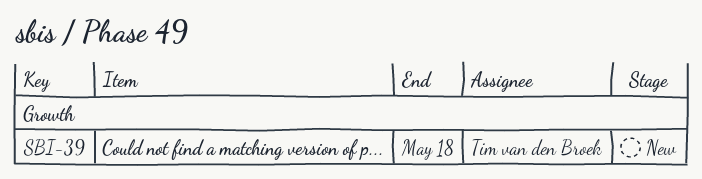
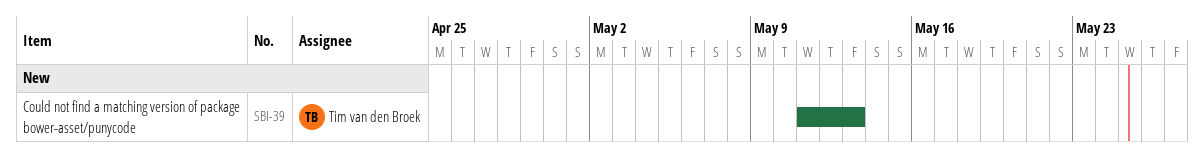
SBI-39, due: May 18 -> May 13

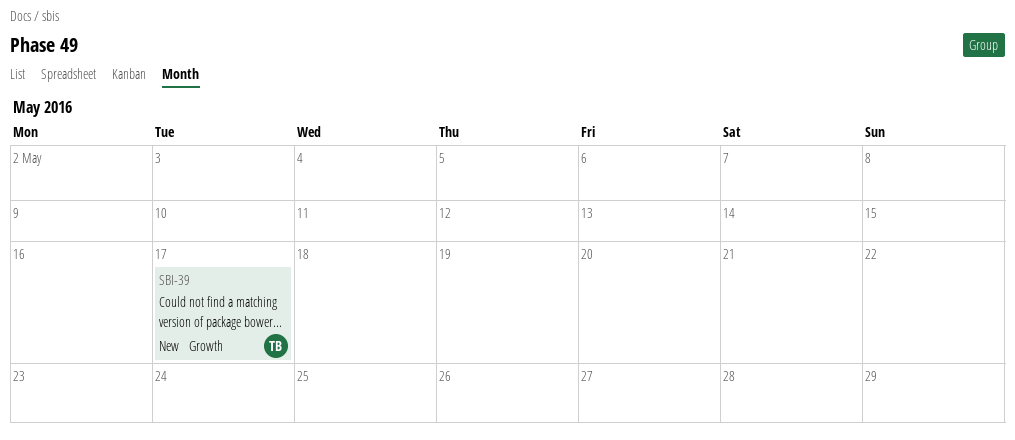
SBI-39, due: May 13 -> May 17

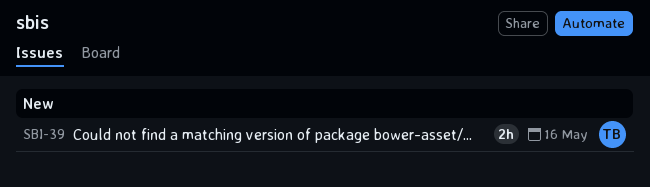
SBI-39, due: May 17 -> May 16

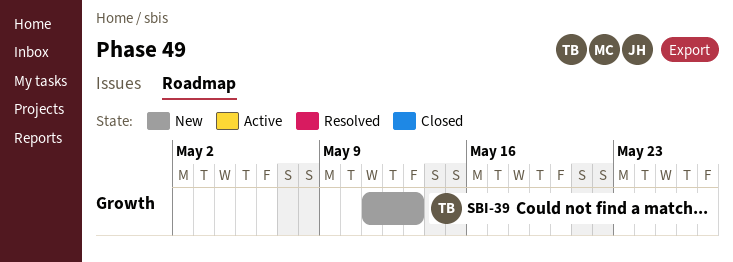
SBI-39, due: May 16 -> May 13

